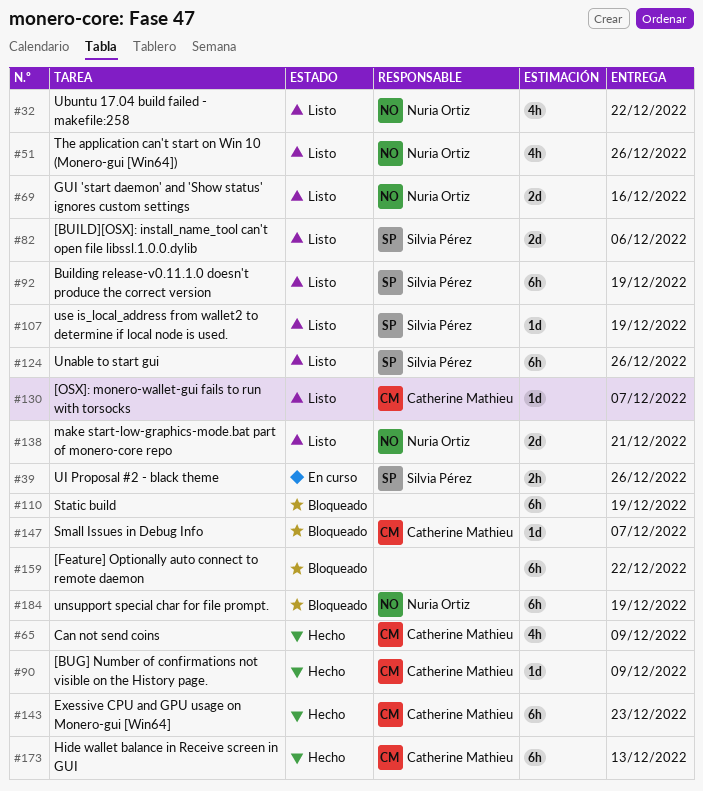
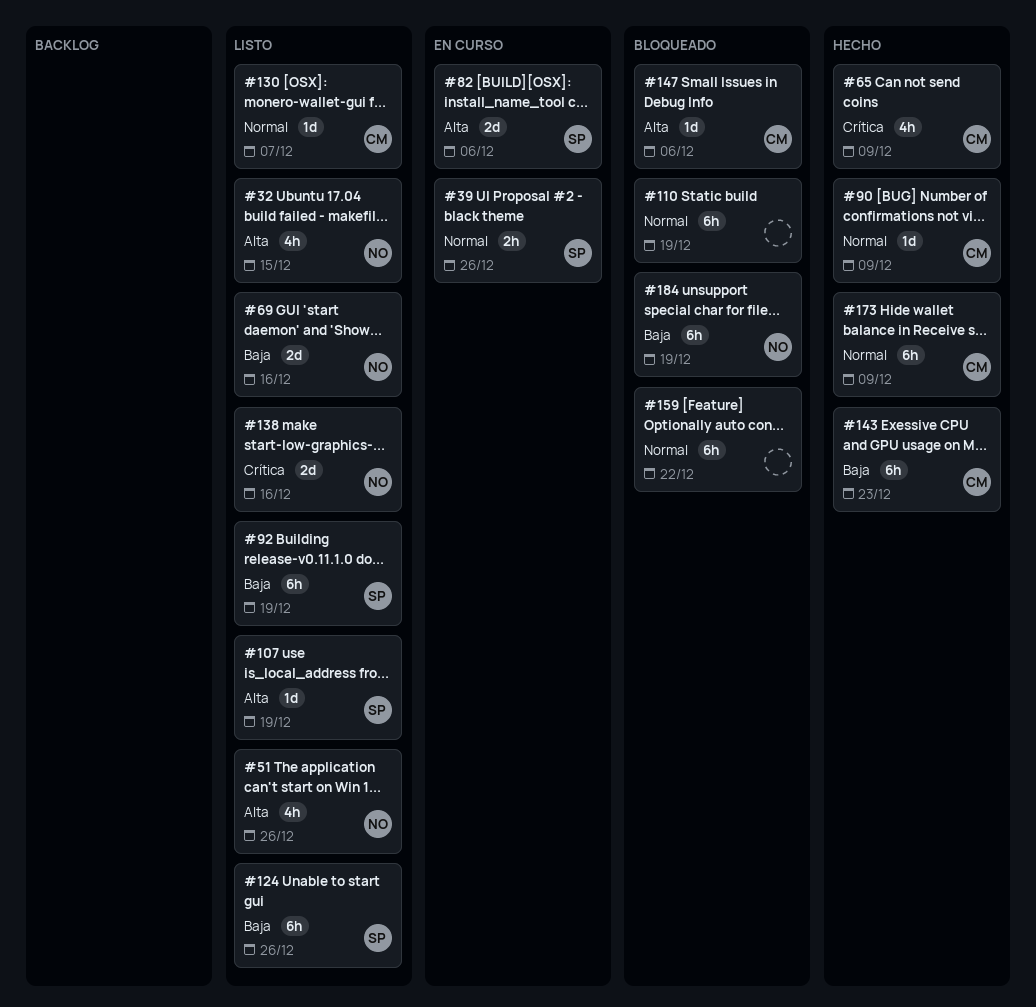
#32, due: Dec 22 -> Dec 15
#82, status: Listo -> En curso
#138, due: Dec 21 -> Dec 16
#147, due: Dec 7 -> Dec 6
#173, due: Dec 13 -> Dec 9

